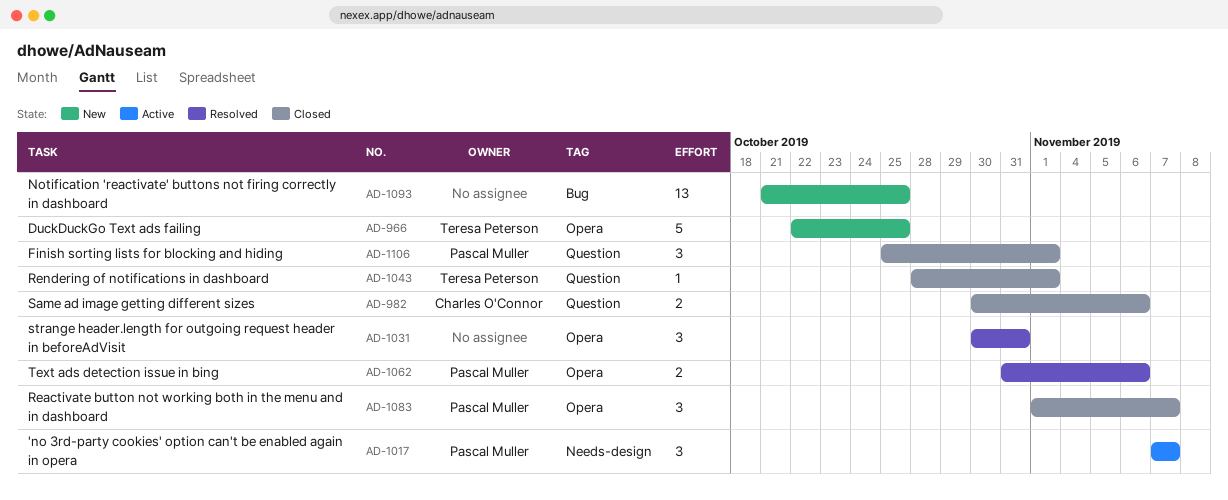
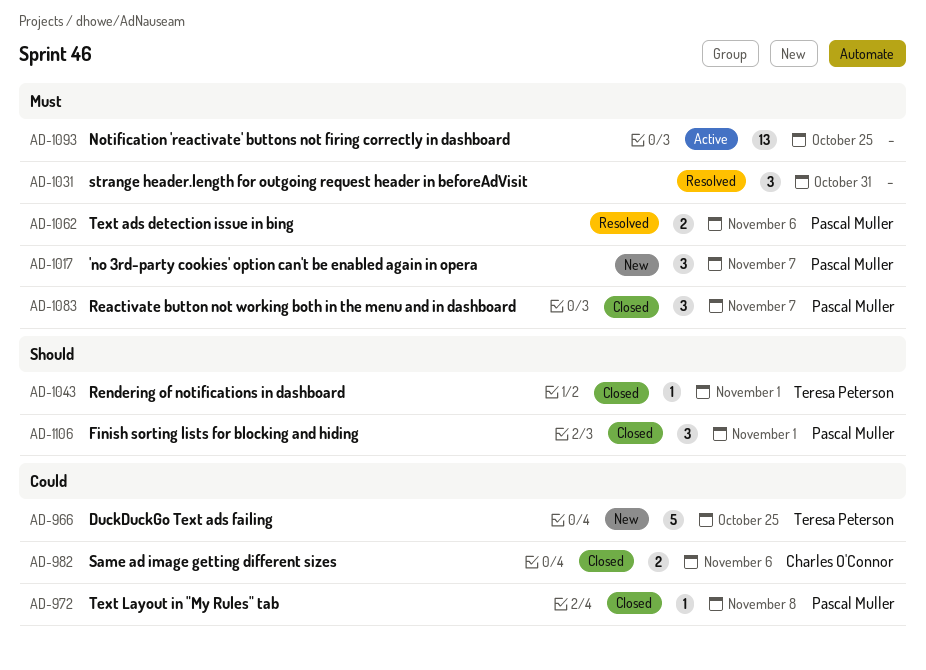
AD-972: none -> present
AD-1017, status: Active -> New
AD-1093, status: New -> Active

